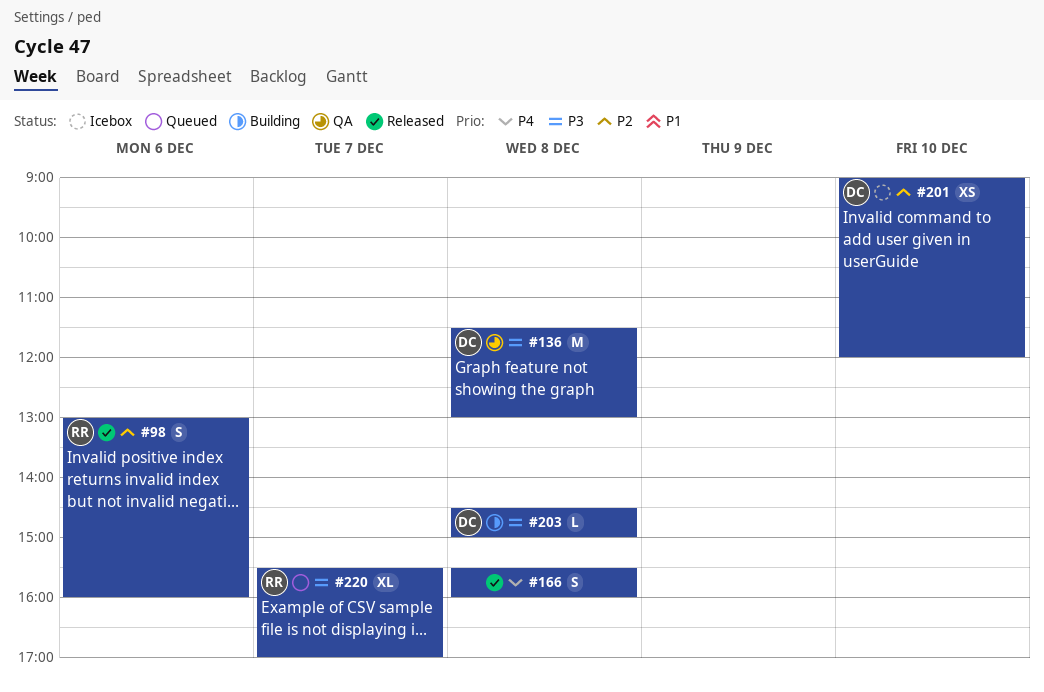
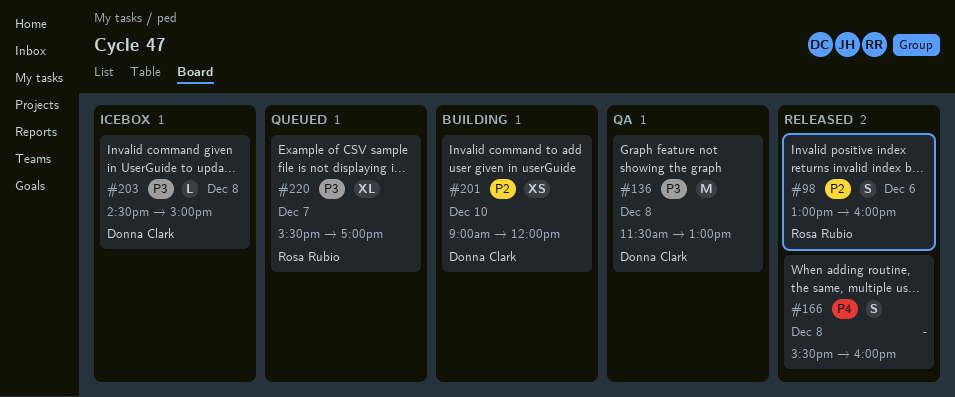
#201, status: Icebox -> Building
#203, status: Building -> Icebox

